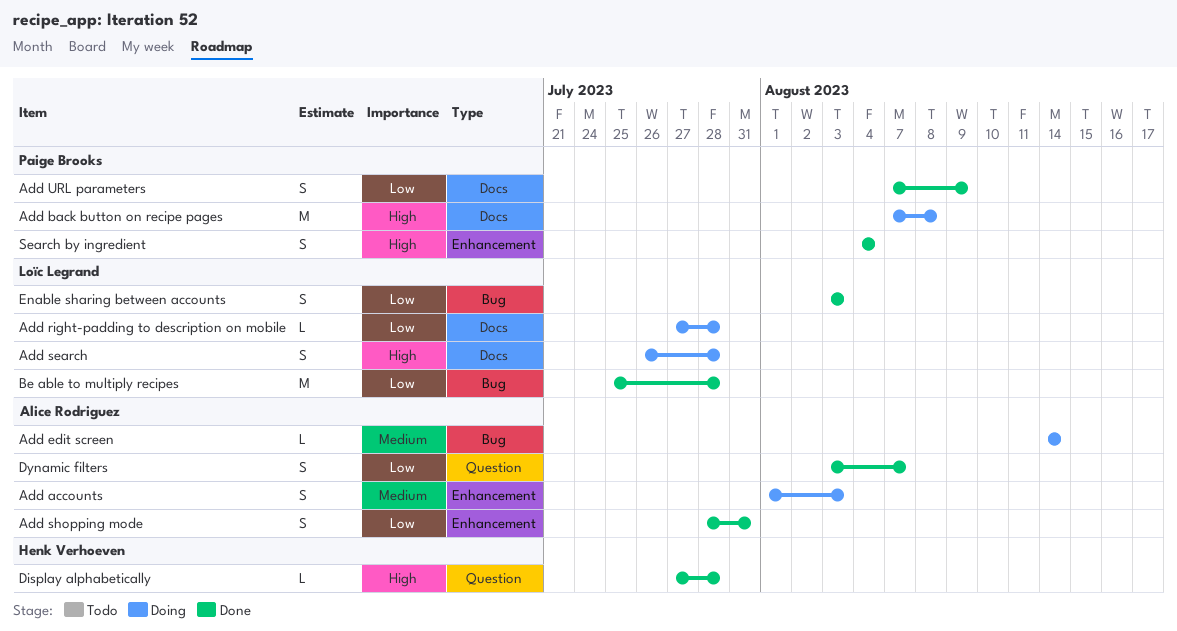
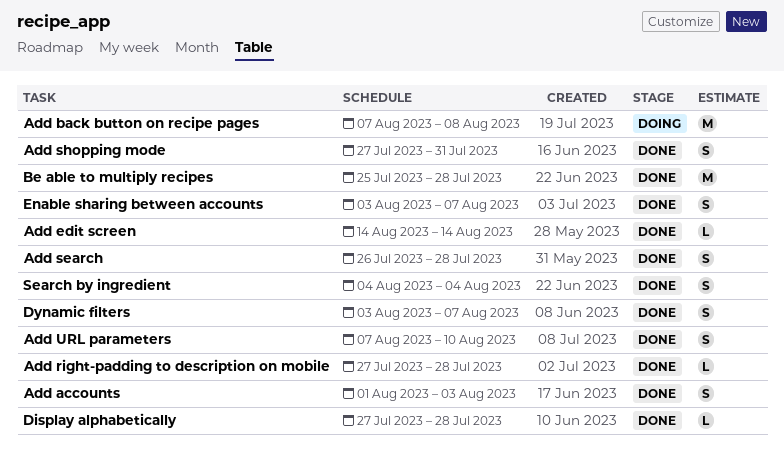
Add accounts, status: Doing -> Done
Add edit screen, status: Doing -> Done
Add right-padding to description on mobile, status: Doing -> Done
Add search, status: Doing -> Done
Add shopping mode, start: Jul 28 -> Jul 27
Add URL parameters, due: Aug 9 -> Aug 10
Enable sharing between accounts, due: Aug 3 -> Aug 7

